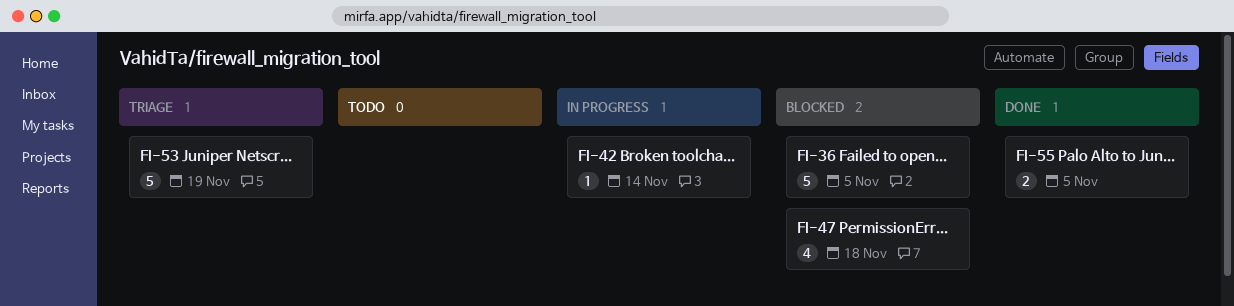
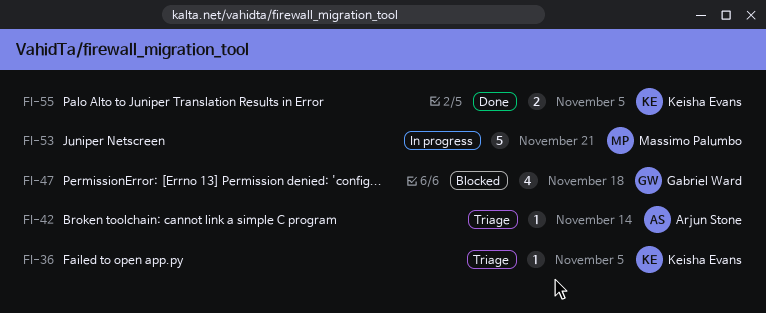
FI-36, status: Blocked -> Triage
FI-36, estimate: 5 -> 1
FI-42, status: In progress -> Triage
FI-53, status: Triage -> In progress
FI-53, due: Nov 19 -> Nov 21

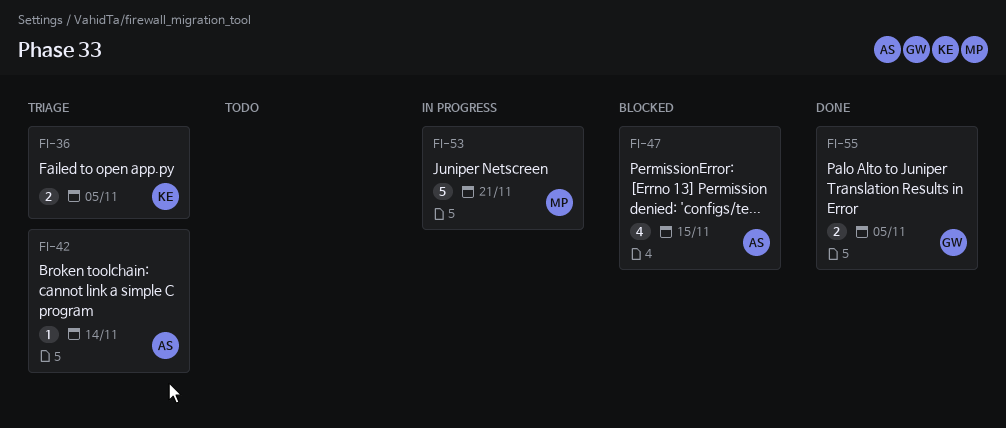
FI-36, estimate: 1 -> 2
FI-47, owner: Gabriel Ward -> Arjun Stone
FI-47, due: Nov 18 -> Nov 15
FI-55, owner: Keisha Evans -> Gabriel Ward

